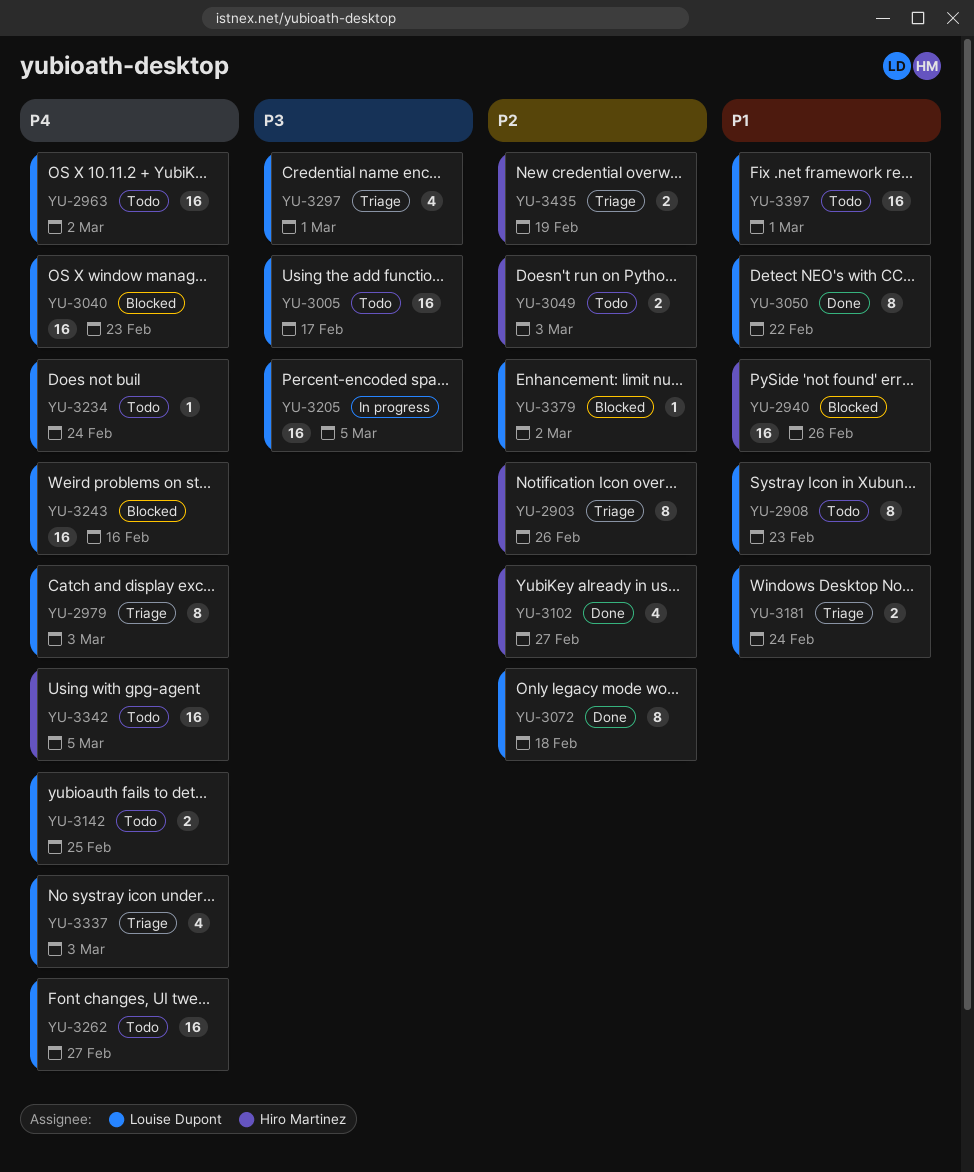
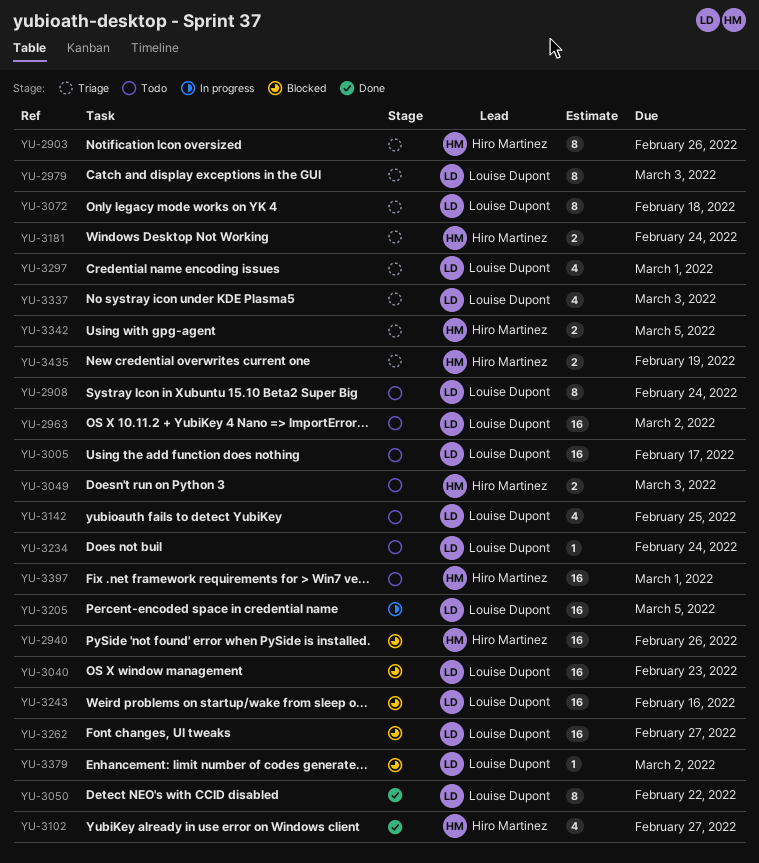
YU-2908, due: Feb 23 -> Feb 24
YU-3072, status: Done -> Triage
YU-3142, estimate: 2 -> 4
YU-3181, owner: Louise Dupont -> Hiro Martinez
YU-3262, status: Todo -> Blocked
YU-3342, status: Todo -> Triage
YU-3342, estimate: 16 -> 2
YU-3397, owner: Louise Dupont -> Hiro Martinez

